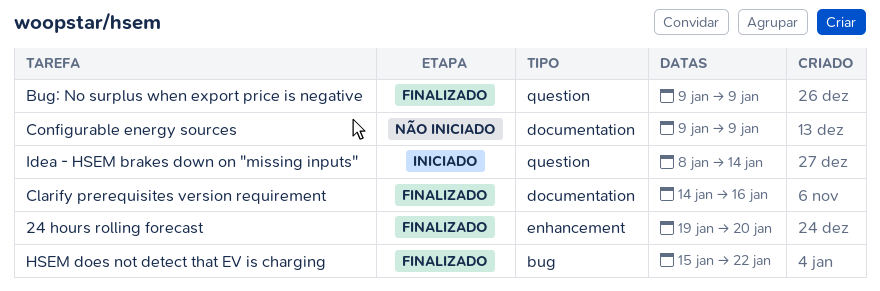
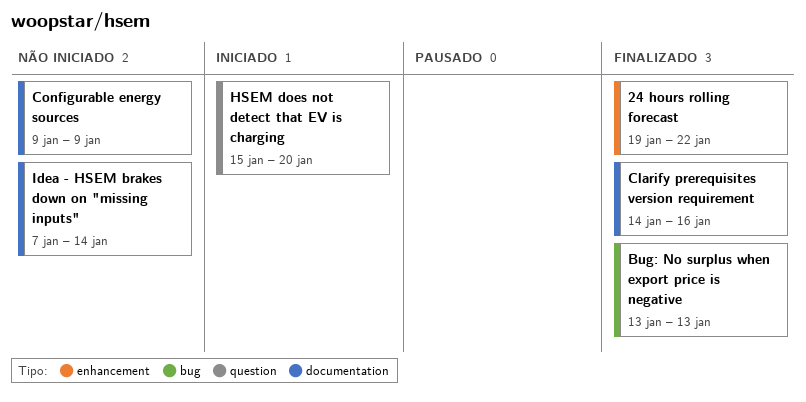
24 hours rolling forecast, due: Jan 20 -> Jan 22
Bug: No surplus when export price is negative, label: question -> bug
Bug: No surplus when export price is negative, start: Jan 9 -> Jan 13
Bug: No surplus when export price is negative, due: Jan 9 -> Jan 13
HSEM does not detect that EV is charging, status: Finalizado -> Iniciado
HSEM does not detect that EV is charging, label: bug -> question
HSEM does not detect that EV is charging, due: Jan 22 -> Jan 20
Idea - HSEM brakes down on "missing inputs", status: Iniciado -> Não iniciado
Idea - HSEM brakes down on "missing inputs", label: question -> documentation
Idea - HSEM brakes down on "missing inputs", start: Jan 8 -> Jan 7

